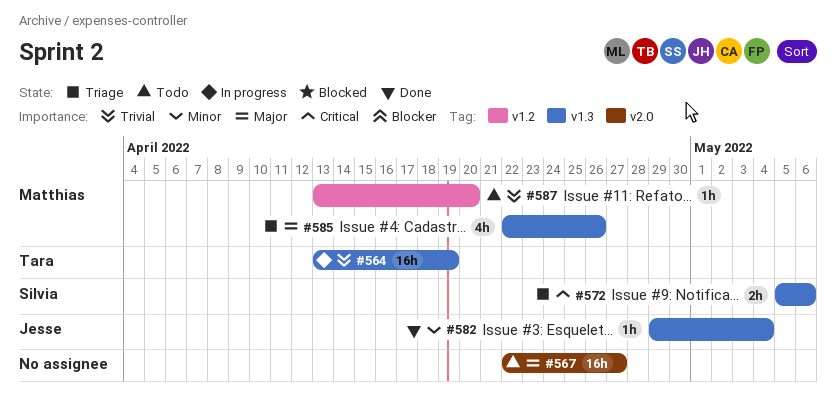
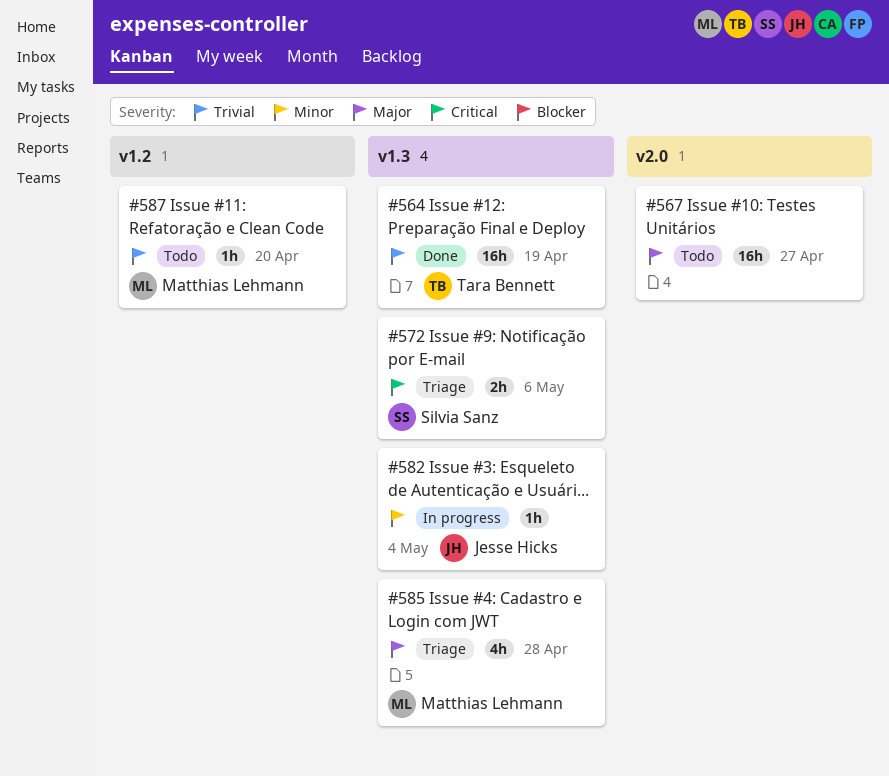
#564, status: In progress -> Done
#582, status: Done -> In progress
#585, due: Apr 26 -> Apr 28

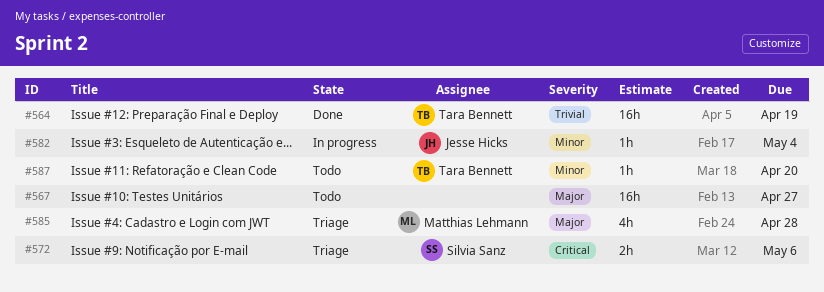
#587, owner: Matthias Lehmann -> Tara Bennett
#587, priority: Trivial -> Minor

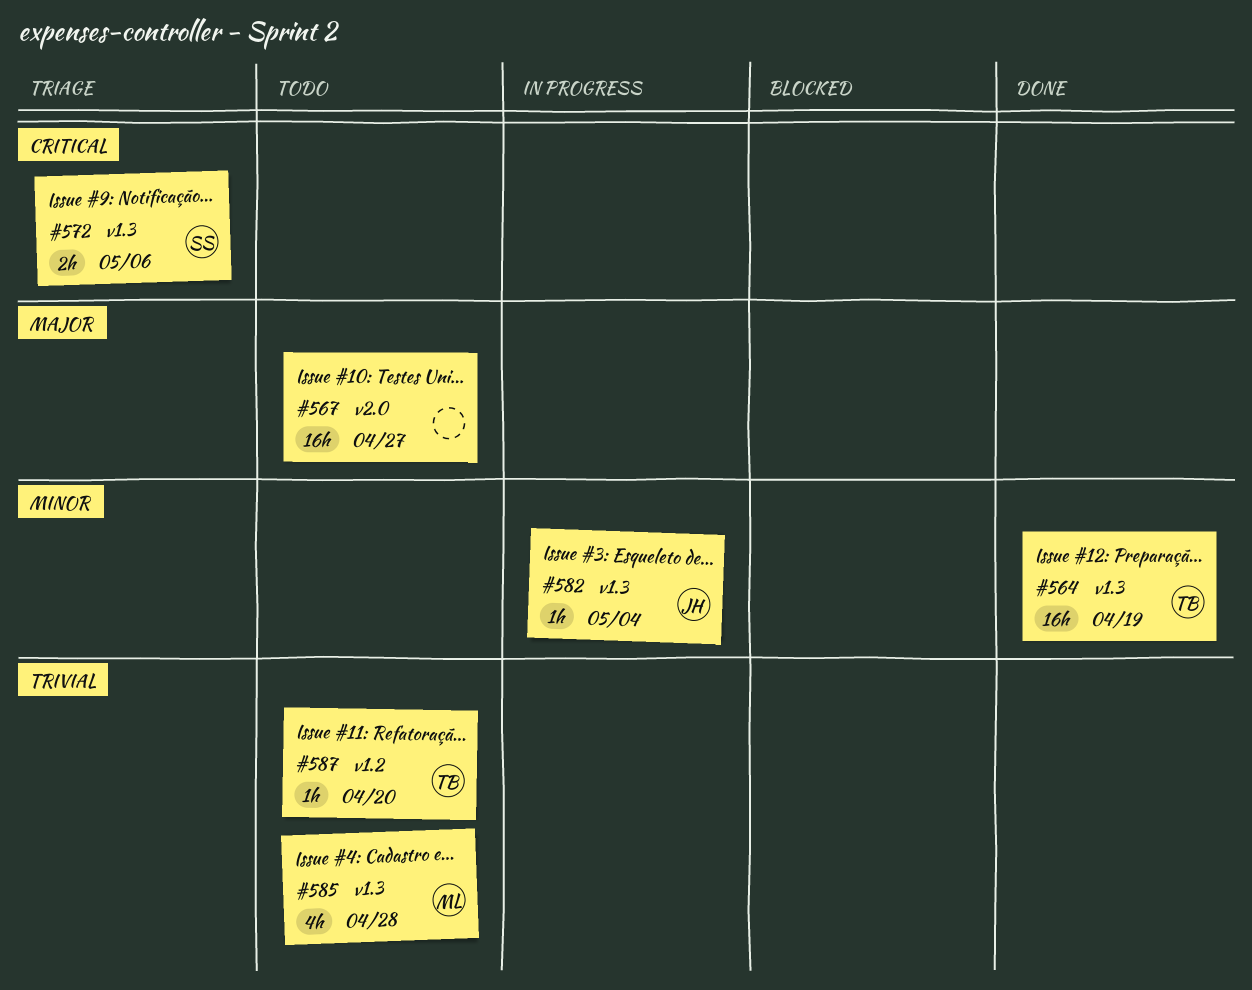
#564, priority: Trivial -> Minor
#585, status: Triage -> Todo
#585, priority: Major -> Trivial
#587, priority: Minor -> Trivial

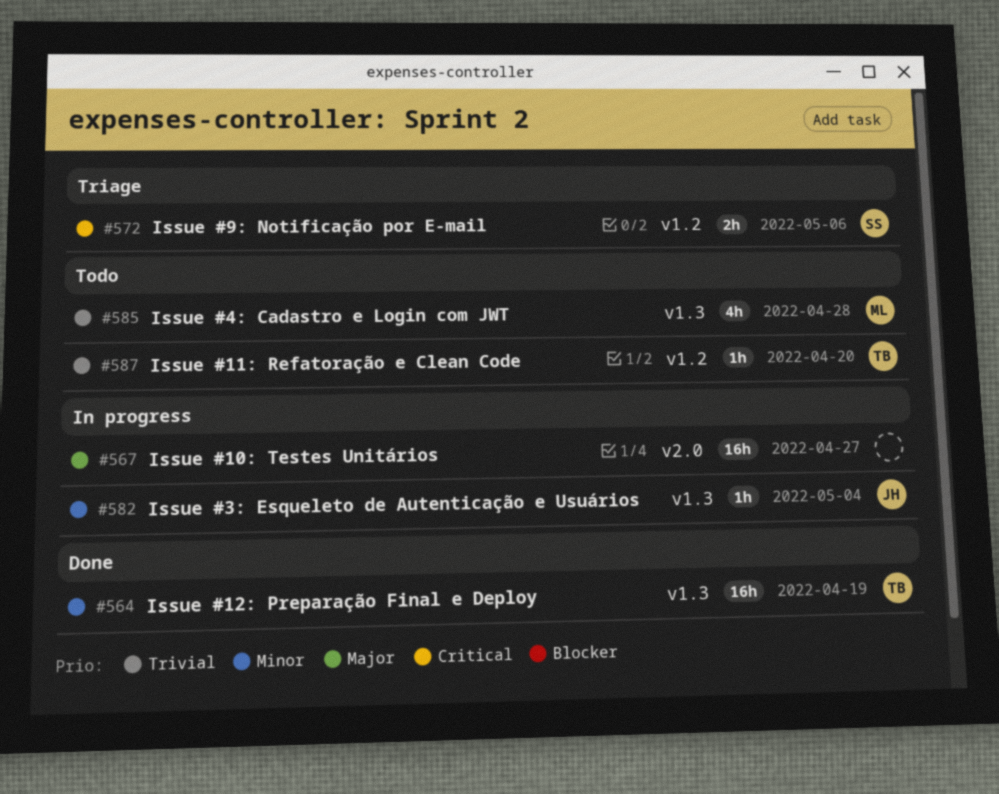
#567, status: Todo -> In progress
#572, label: v1.3 -> v1.2

